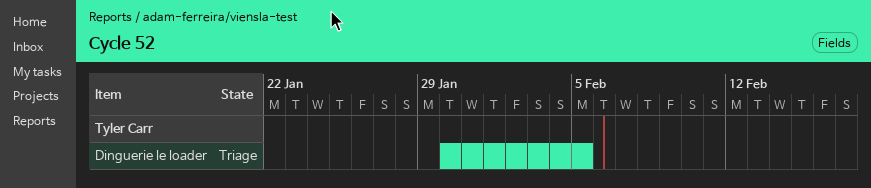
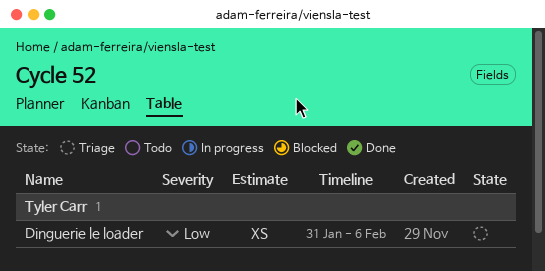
Dinguerie le loader, start: Jan 30 -> Jan 31
Dinguerie le loader, due: Feb 5 -> Feb 6

